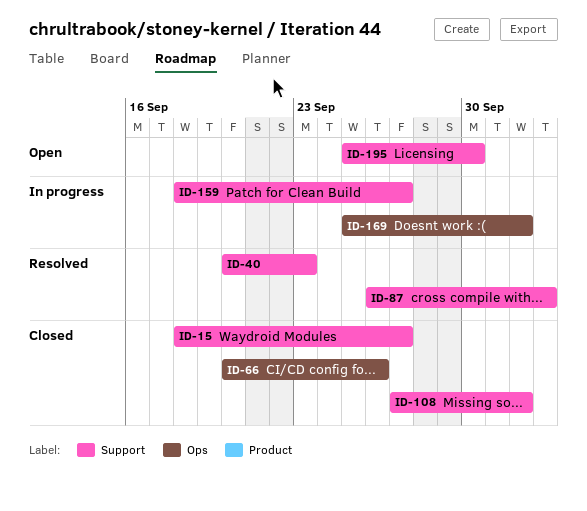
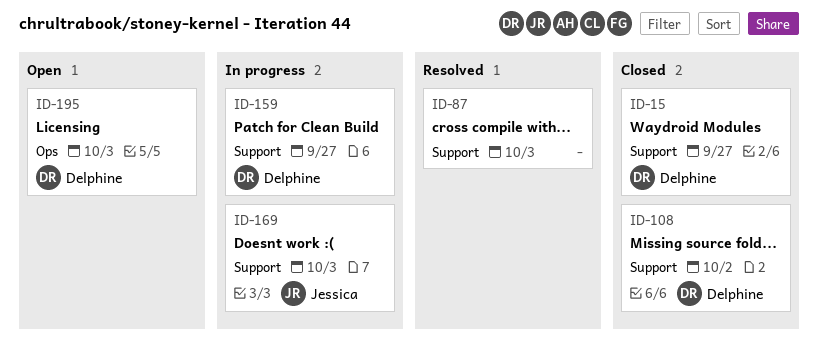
ID-40: present -> none
ID-66: present -> none
ID-169, label: Ops -> Support
ID-169, due: Oct 2 -> Oct 3
ID-195, label: Support -> Ops
ID-195, due: Sep 30 -> Oct 3

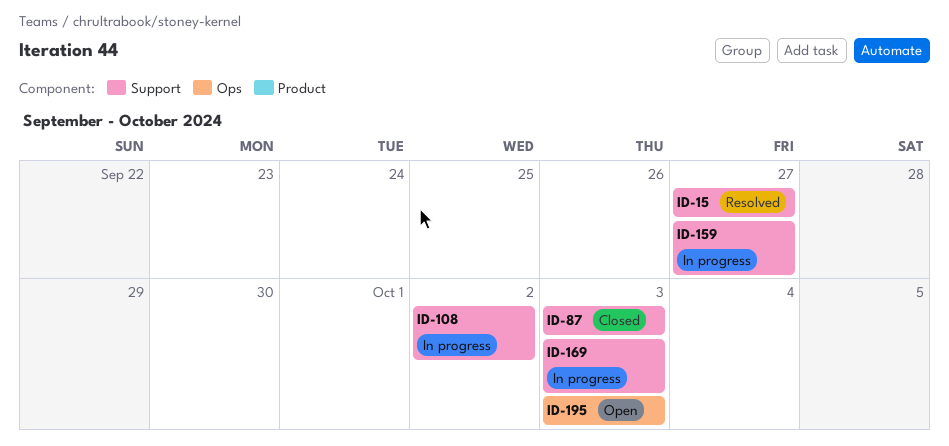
ID-15, status: Closed -> Resolved
ID-87, status: Resolved -> Closed
ID-108, status: Closed -> In progress

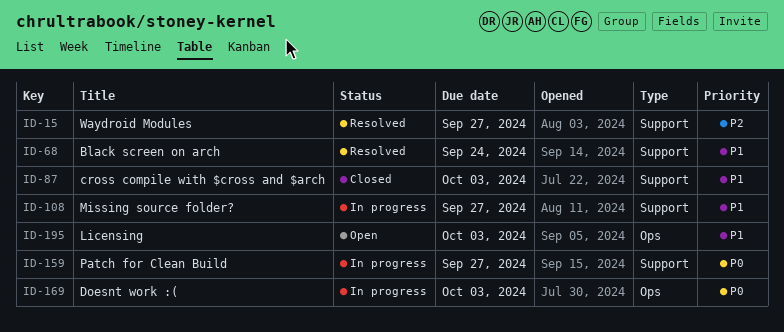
ID-68: none -> present
ID-108, due: Oct 2 -> Sep 27
ID-169, label: Support -> Ops

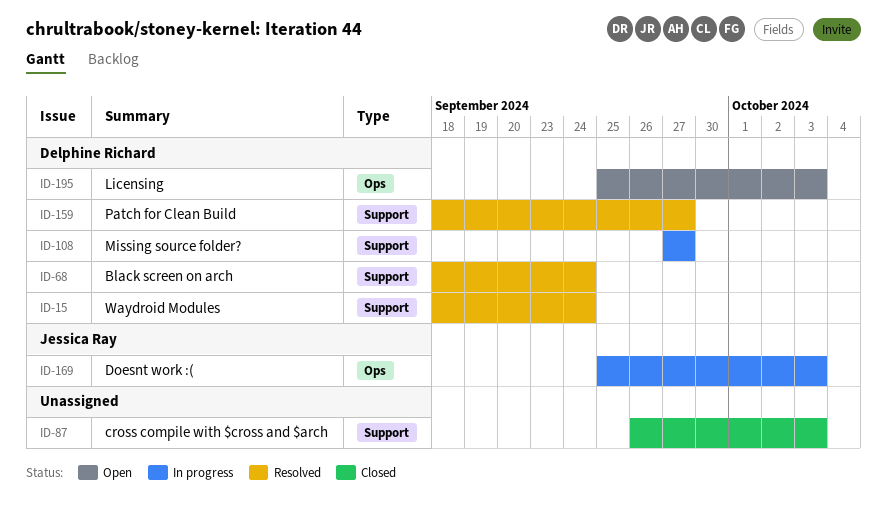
ID-15, due: Sep 27 -> Sep 24
ID-159, status: In progress -> Resolved

